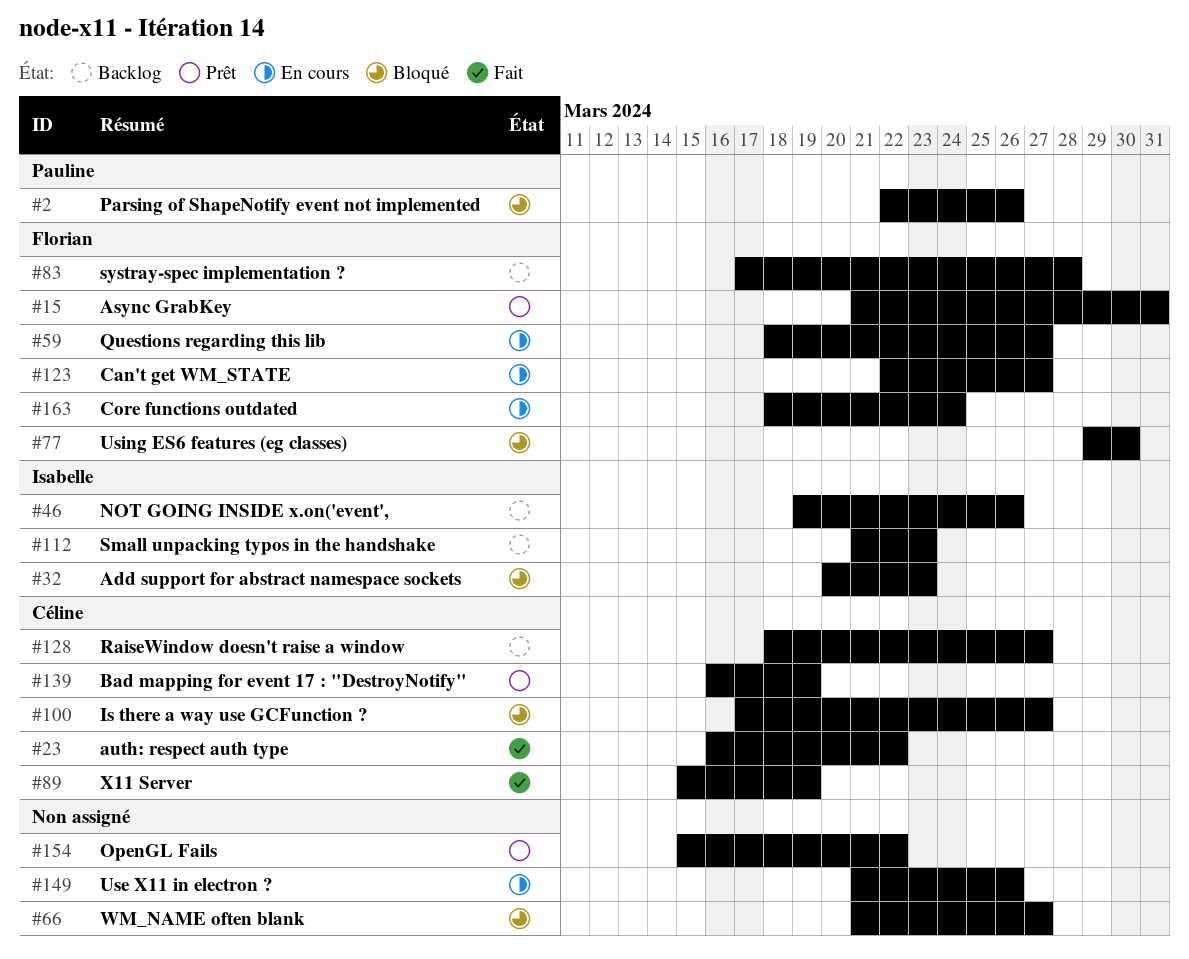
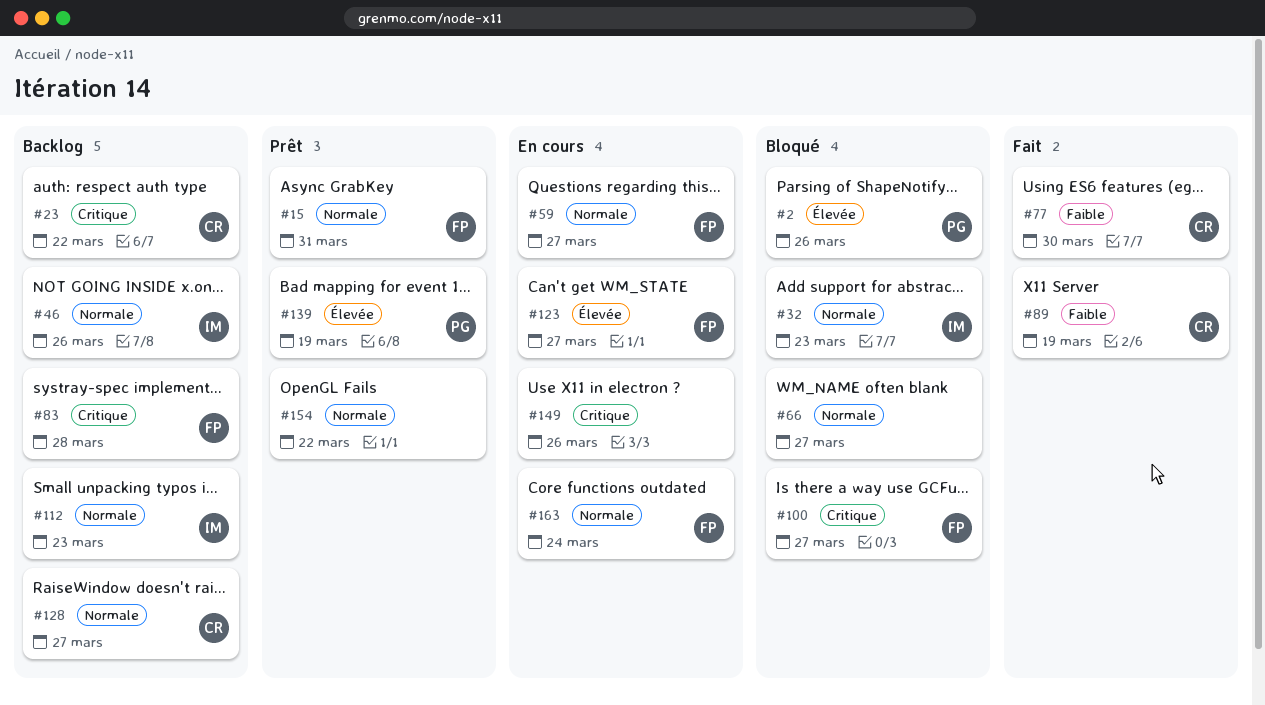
#23, status: Fait -> Backlog
#77, status: Bloqué -> Fait
#77, owner: Florian -> Céline
#100, owner: Céline -> Florian
#139, owner: Céline -> Pauline

